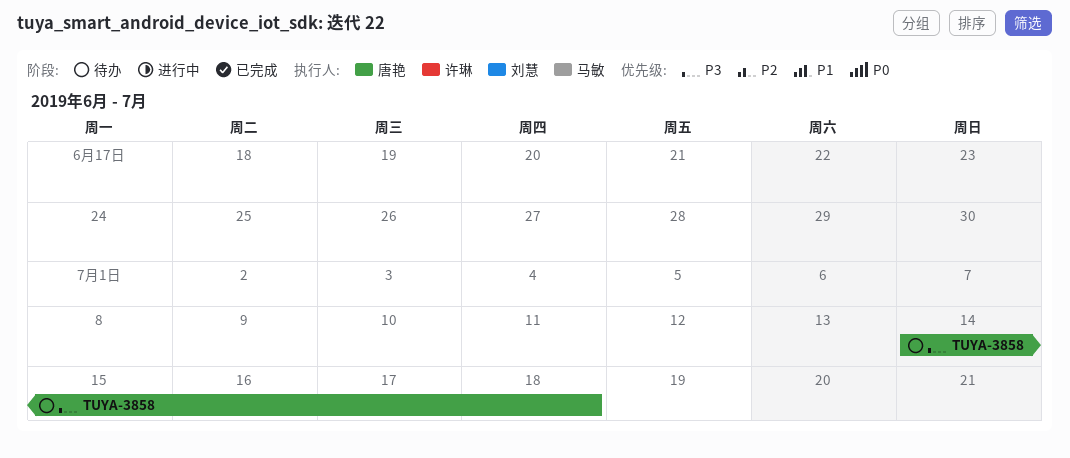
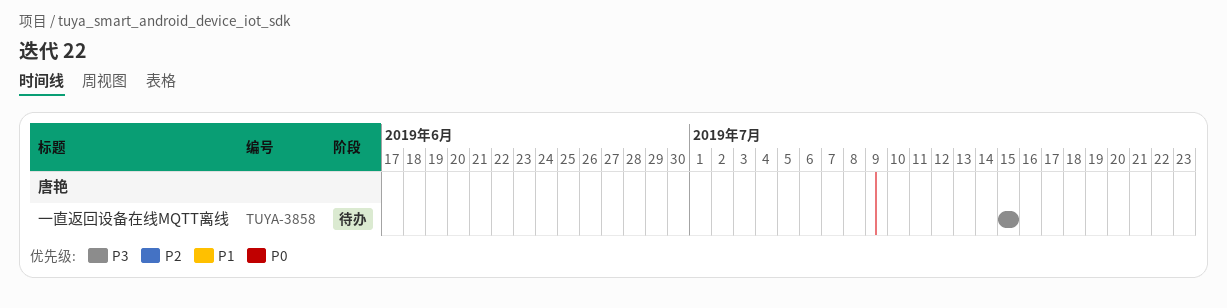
TUYA-3858, start: Jul 14 -> Jul 15
TUYA-3858, due: Jul 18 -> Jul 15

